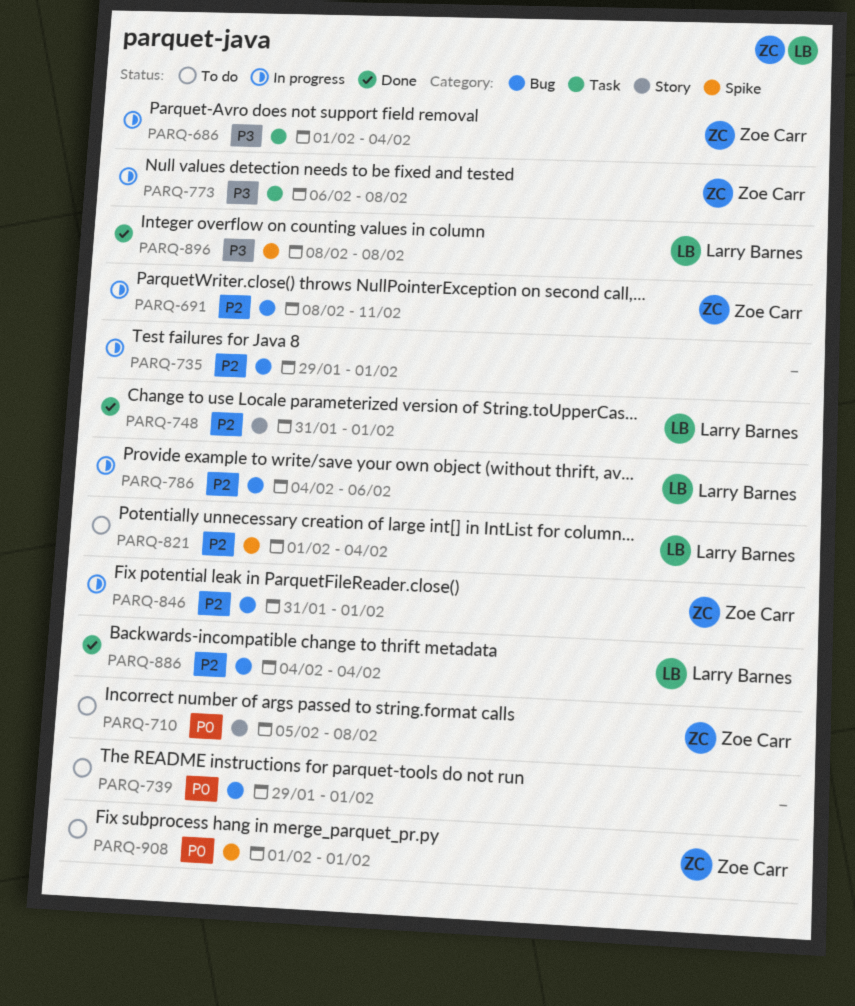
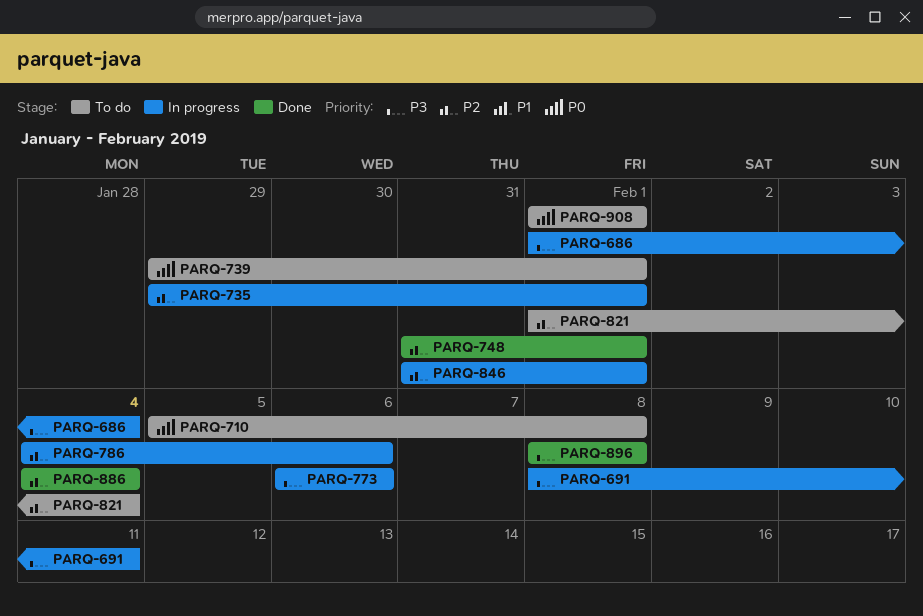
PARQ-691, priority: P2 -> P3
PARQ-773, due: Feb 8 -> Feb 6

